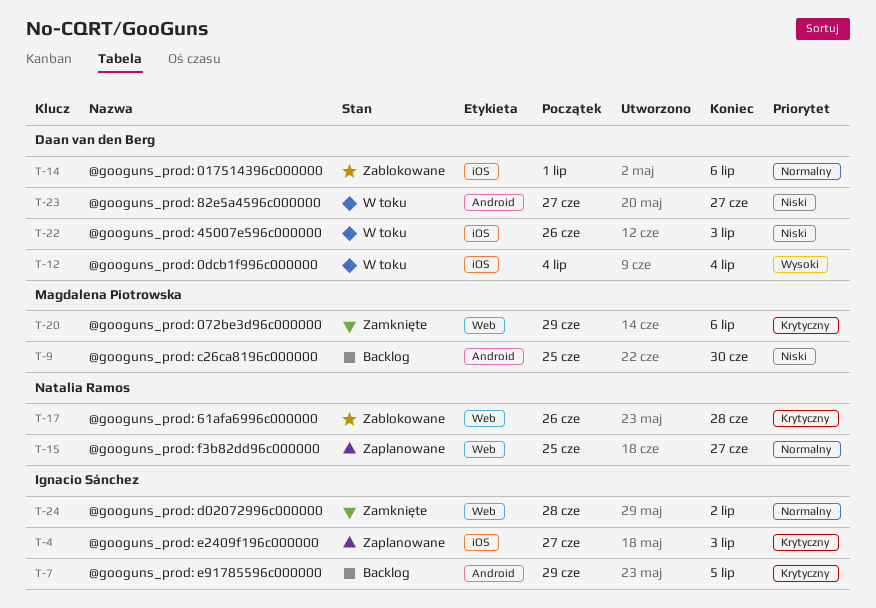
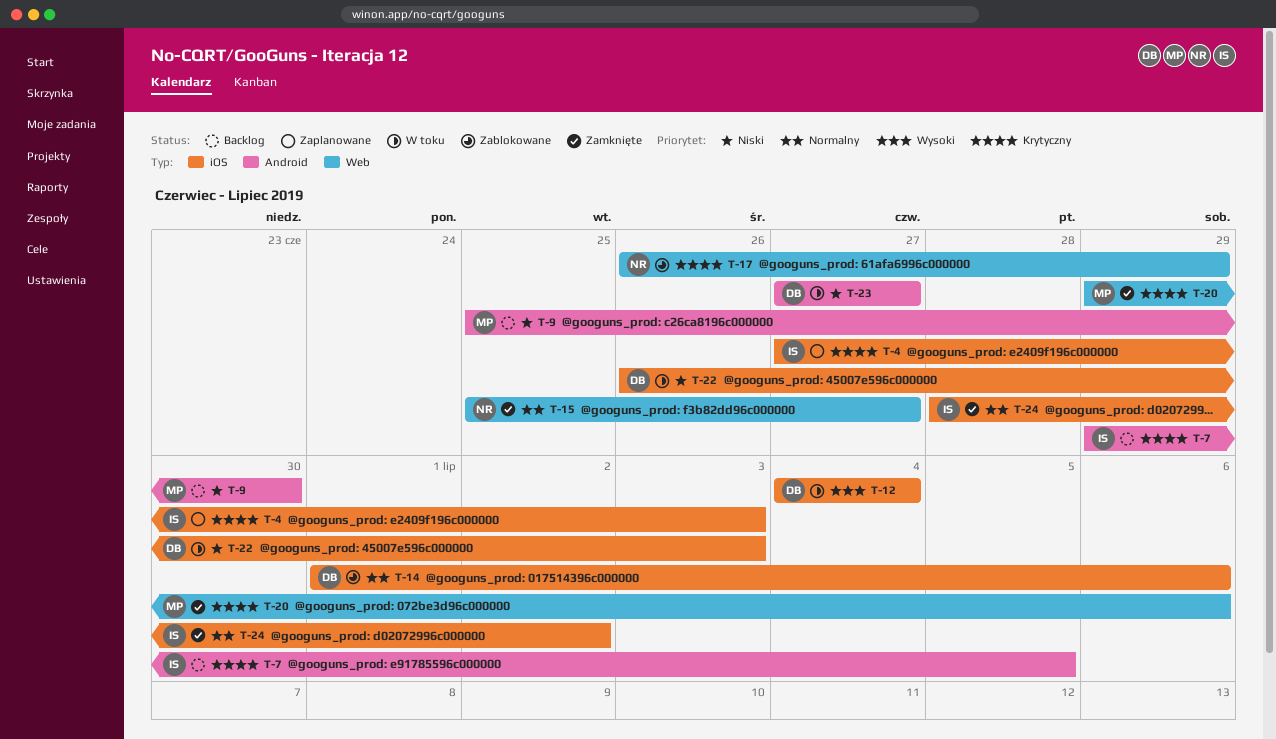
T-15, status: Zaplanowane -> Zamknięte
T-17, due: Jun 28 -> Jun 29
T-24, label: Web -> iOS

